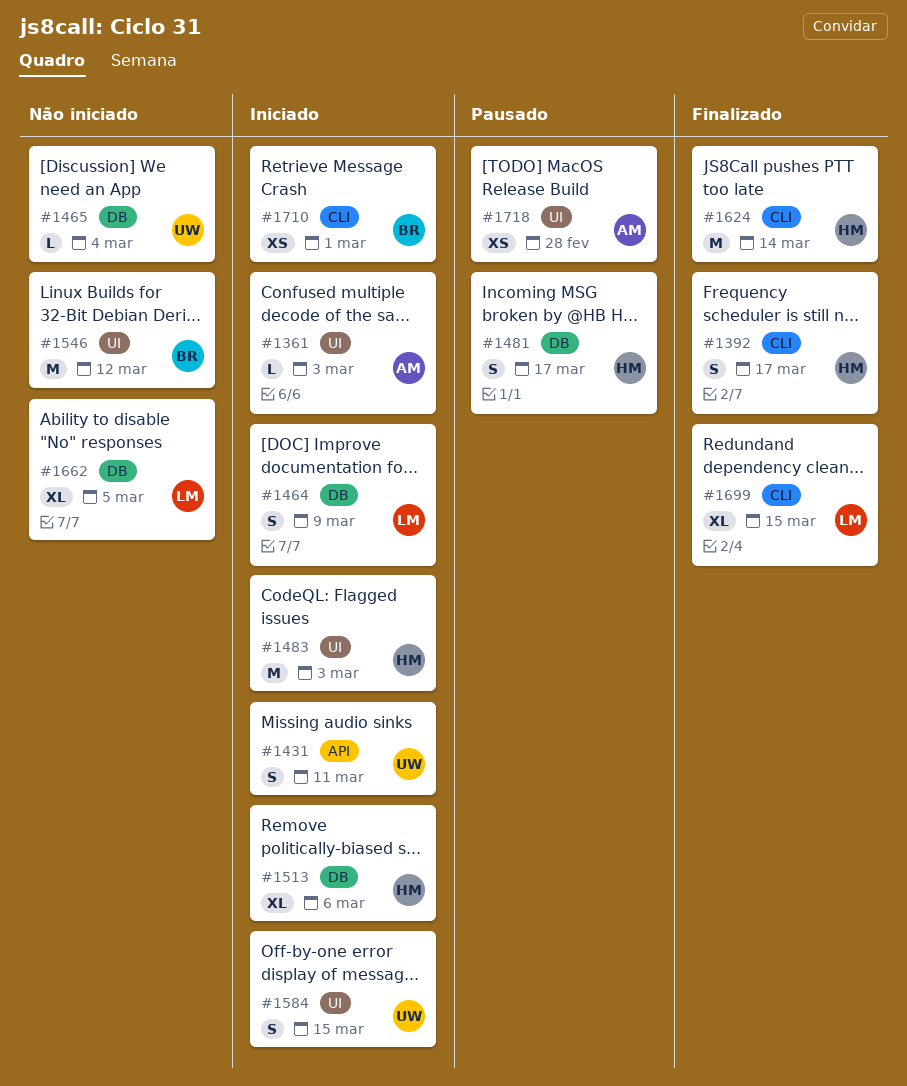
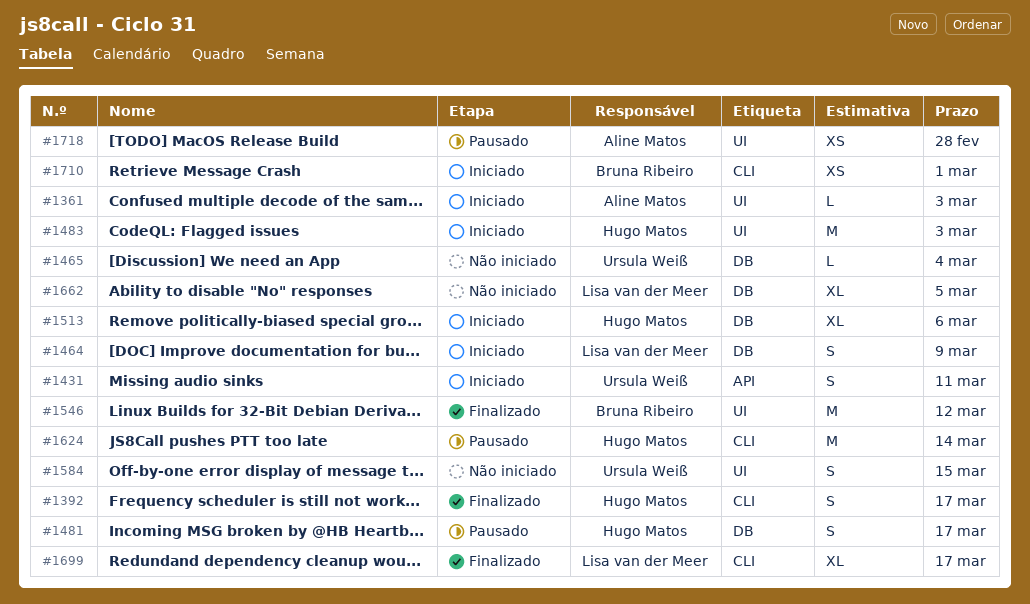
#1546, status: Não iniciado -> Finalizado
#1584, status: Iniciado -> Não iniciado
#1624, status: Finalizado -> Pausado
#1699, due: Mar 15 -> Mar 17

